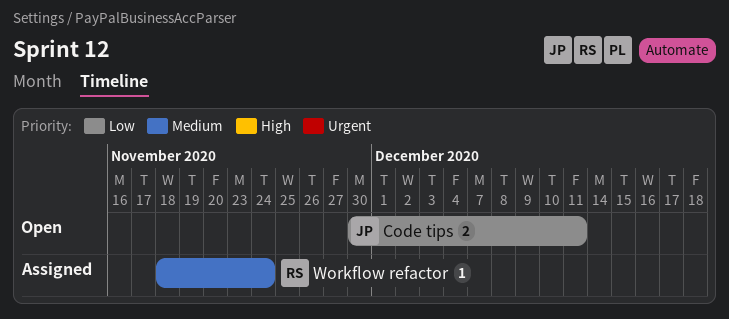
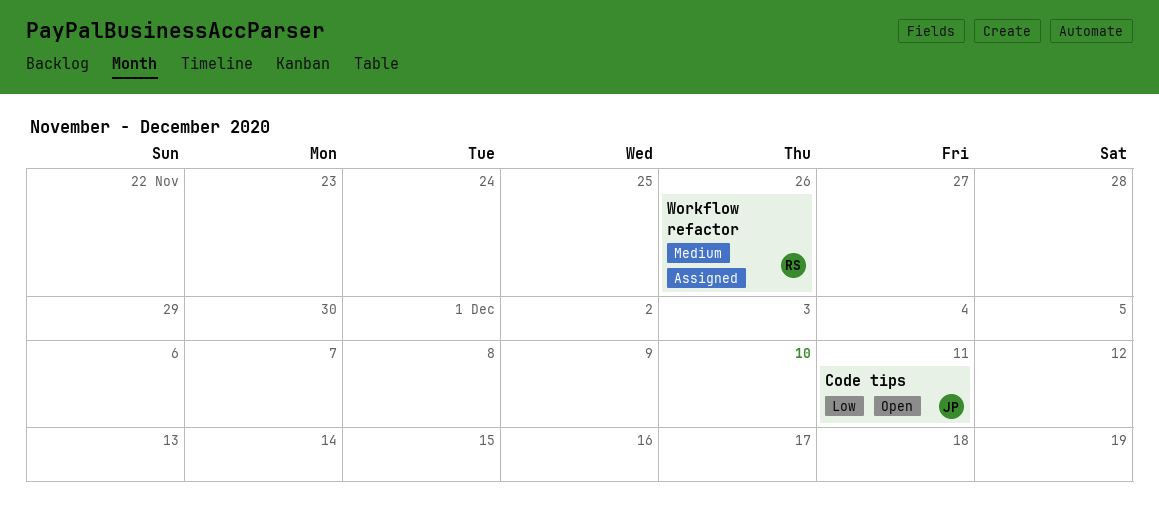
Workflow refactor, due: Nov 24 -> Nov 26

